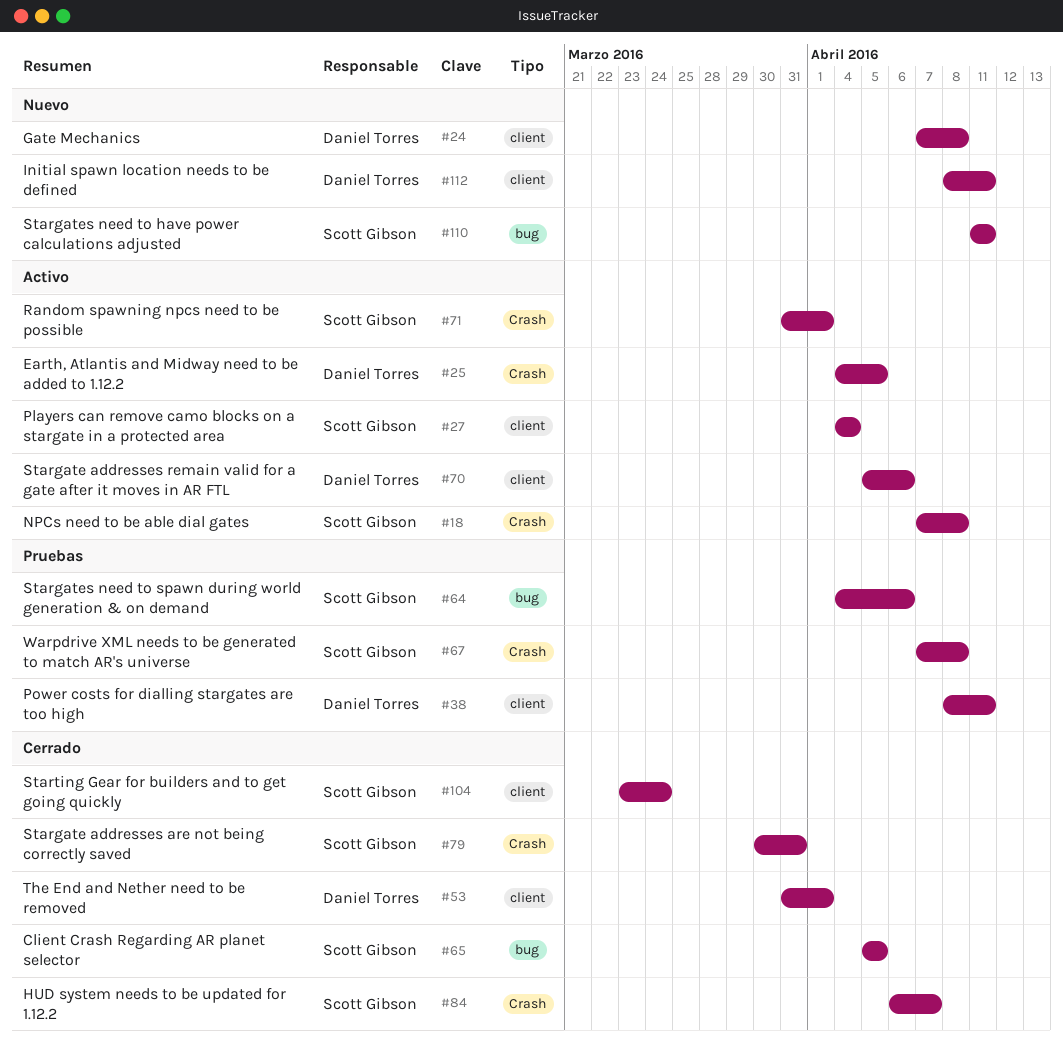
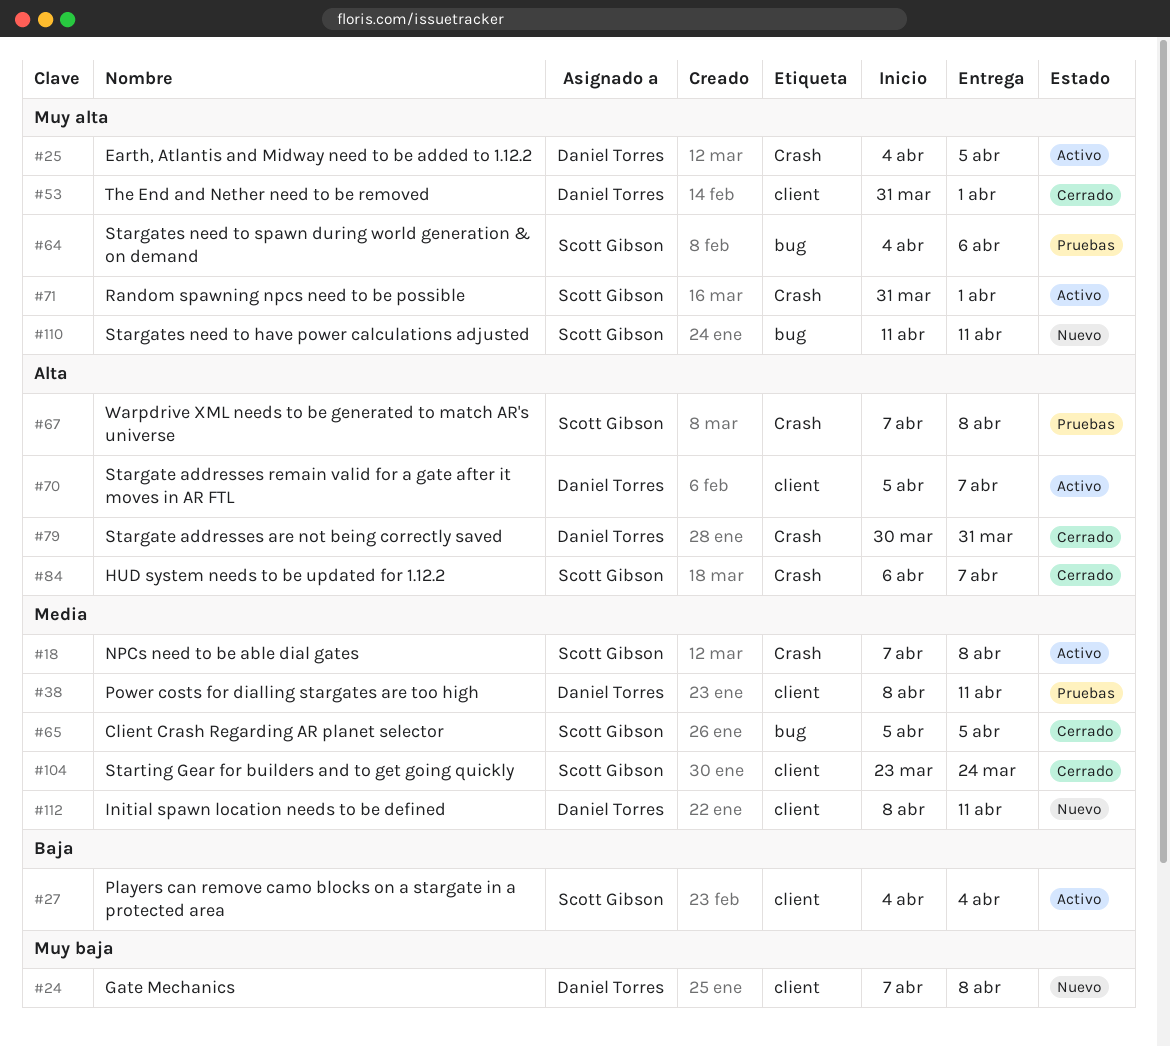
#70, due: Apr 6 -> Apr 7
#79, owner: Scott Gibson -> Daniel Torres

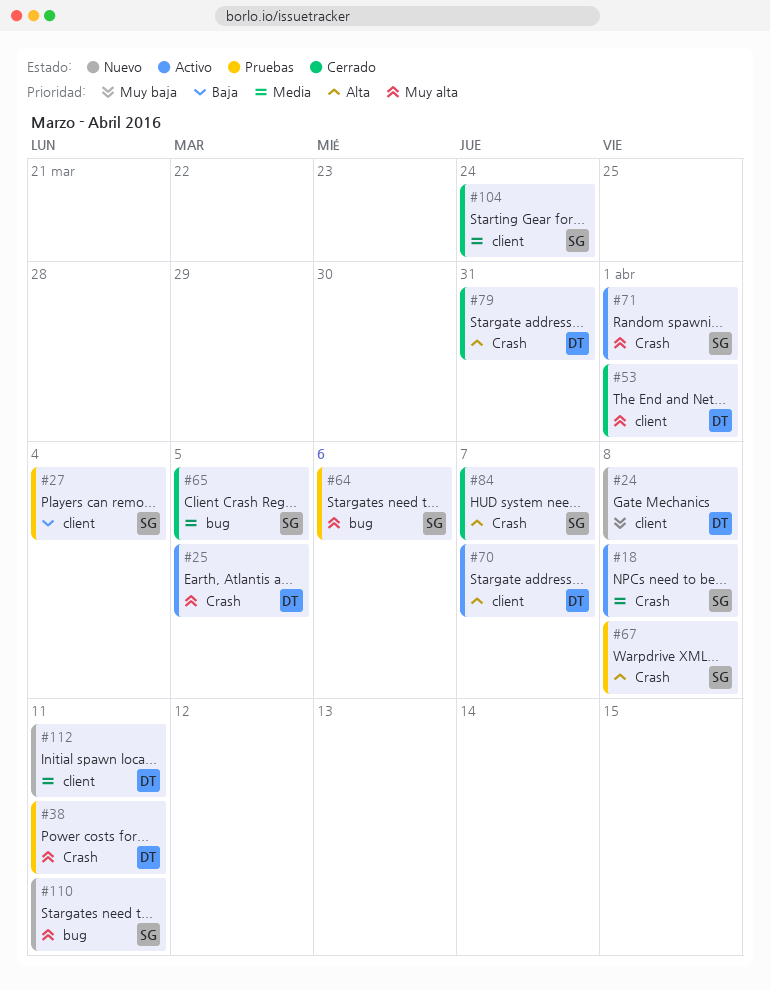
#27, status: Activo -> Pruebas
#38, priority: Media -> Muy alta
#38, label: client -> Crash

